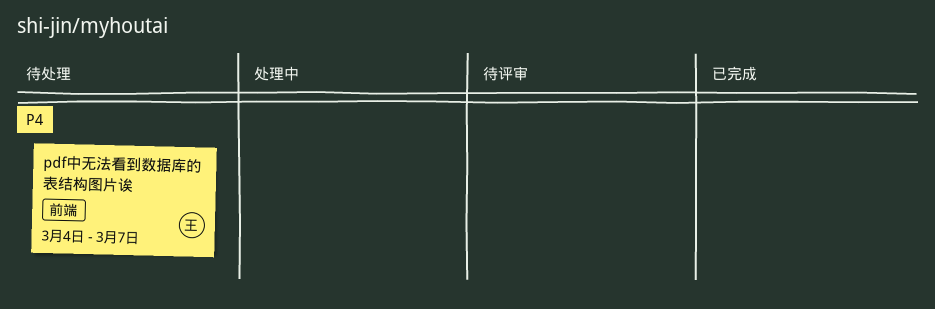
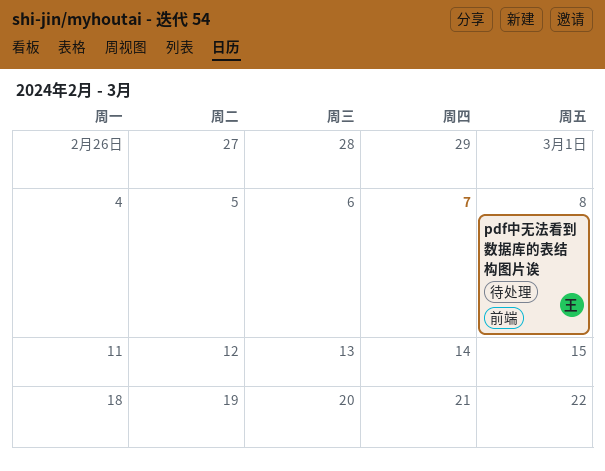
pdf中无法看到数据库的表结构图片诶, due: Mar 7 -> Mar 8

